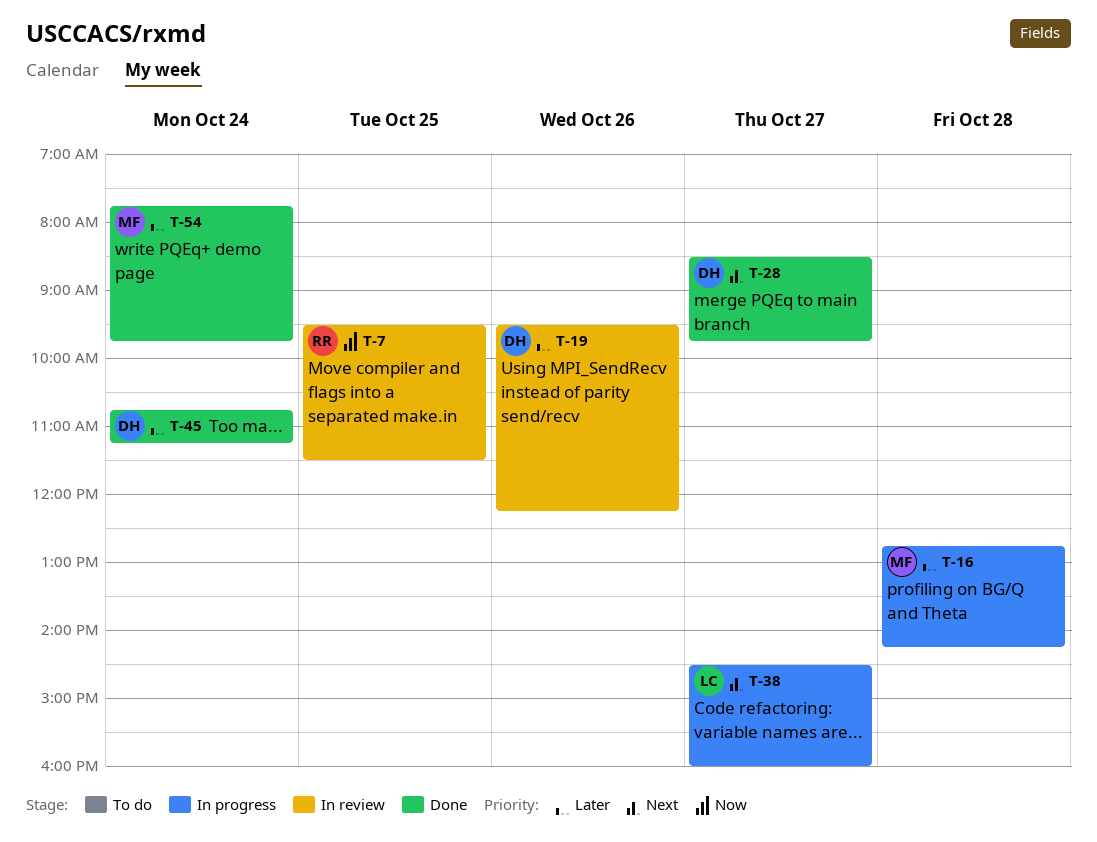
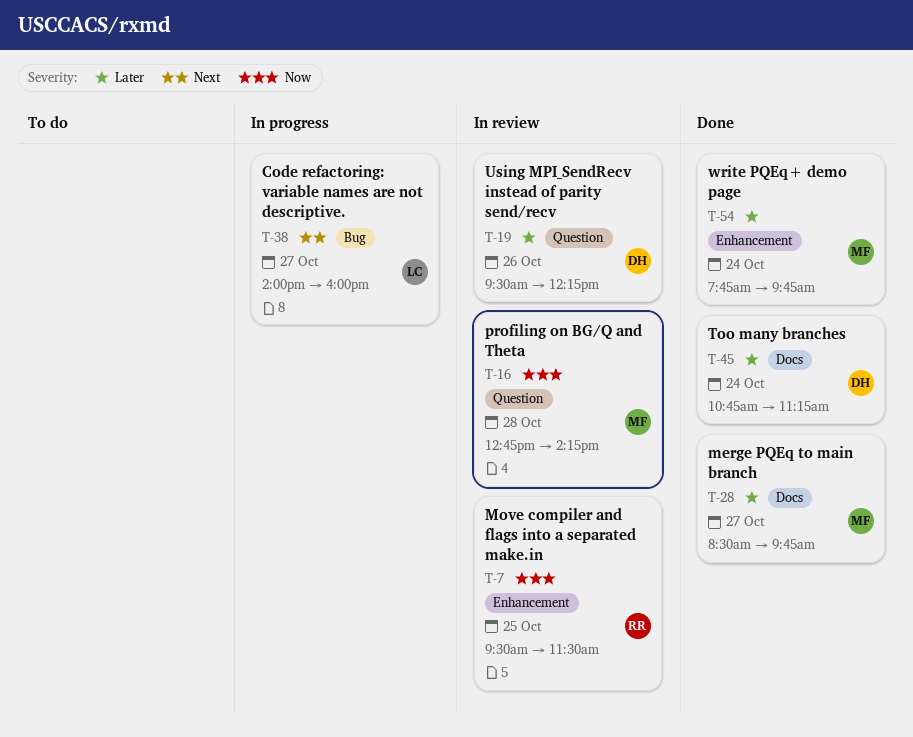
T-16, status: In progress -> In review
T-16, priority: Later -> Now
T-28, owner: DH -> MF
T-28, priority: Next -> Later
T-38, begins: 14:30 -> 14:00

